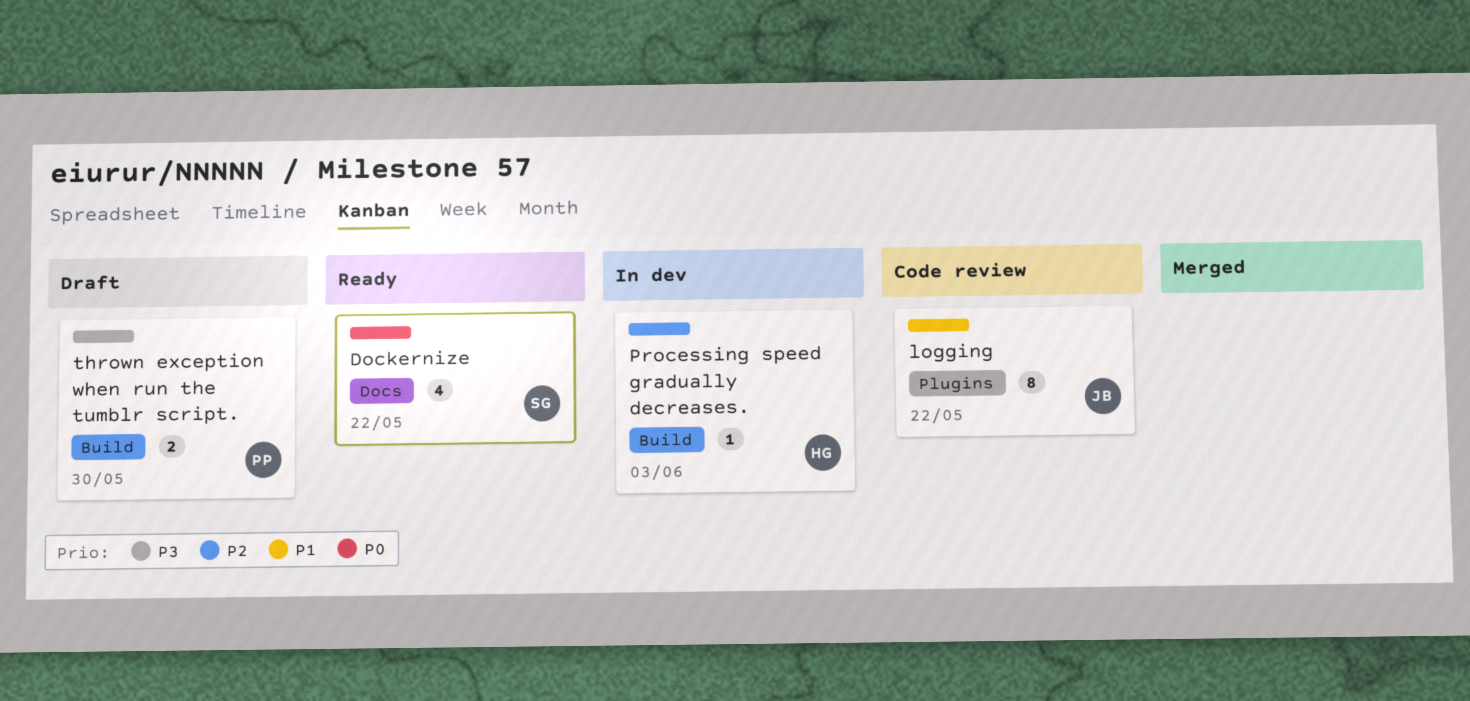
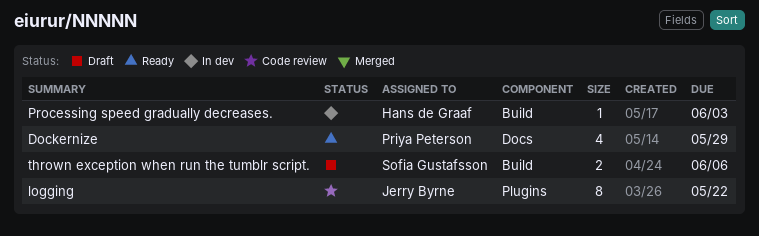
Dockernize, owner: Sofia Gustafsson -> Priya Peterson
Dockernize, due: May 22 -> May 29
thrown exception when run the tumblr script., owner: Priya Peterson -> Sofia Gustafsson
thrown exception when run the tumblr script., due: May 30 -> Jun 6

